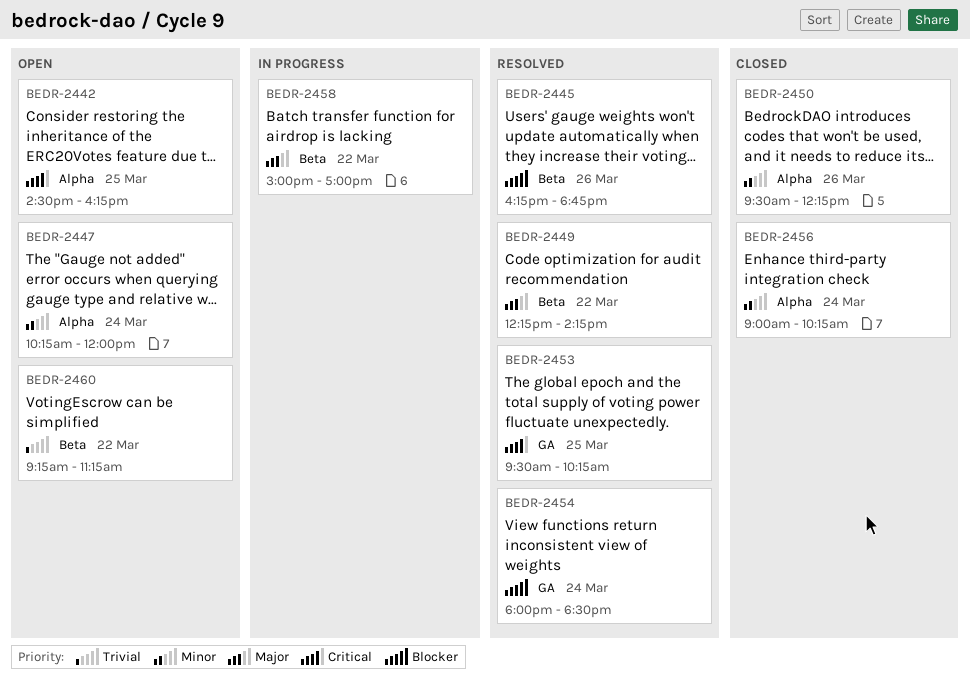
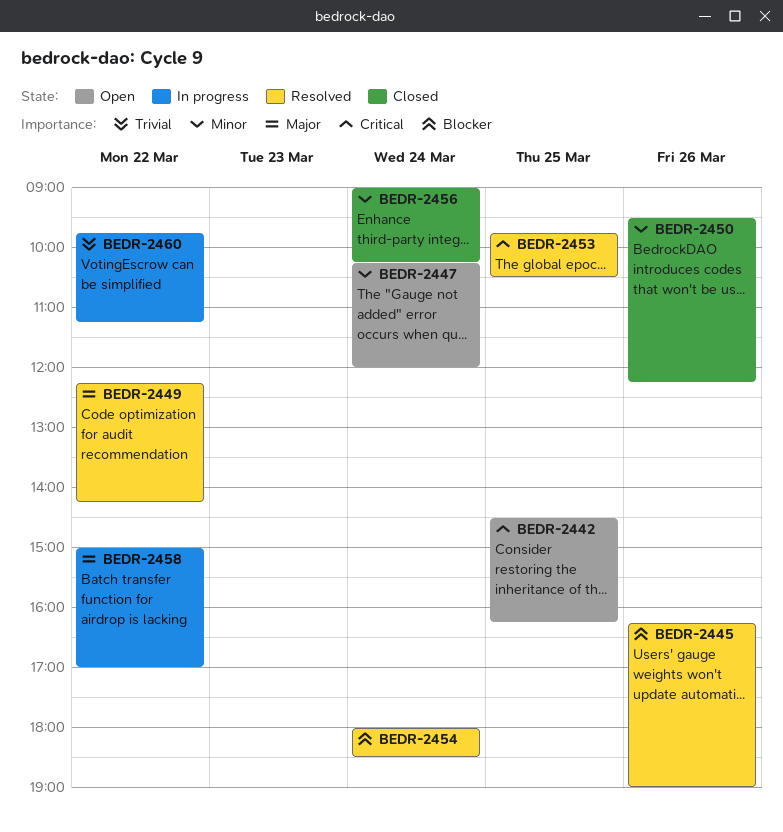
BEDR-2445, ends: 18:45 -> 19:00
BEDR-2453, begins: 09:30 -> 09:45
BEDR-2453, ends: 10:15 -> 10:30
BEDR-2460, status: Open -> In progress
BEDR-2460, begins: 09:15 -> 09:45

